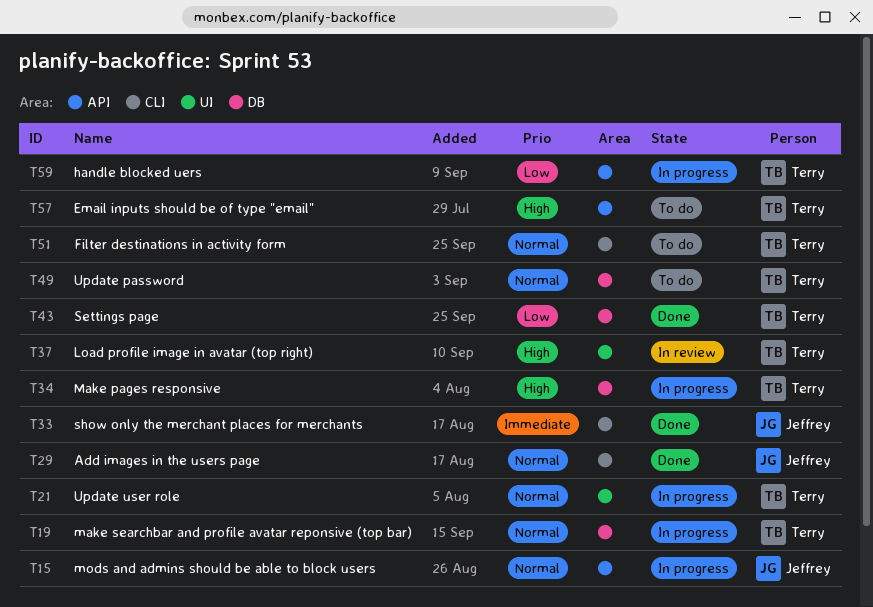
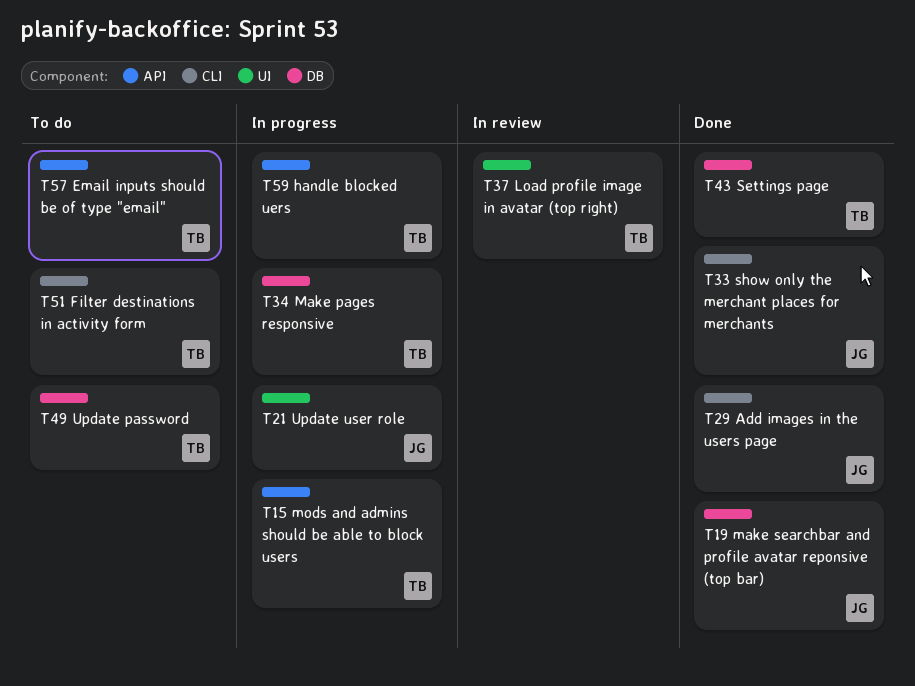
T15, owner: Jeffrey -> Terry
T19, status: In progress -> Done
T19, owner: Terry -> Jeffrey
T21, owner: Terry -> Jeffrey

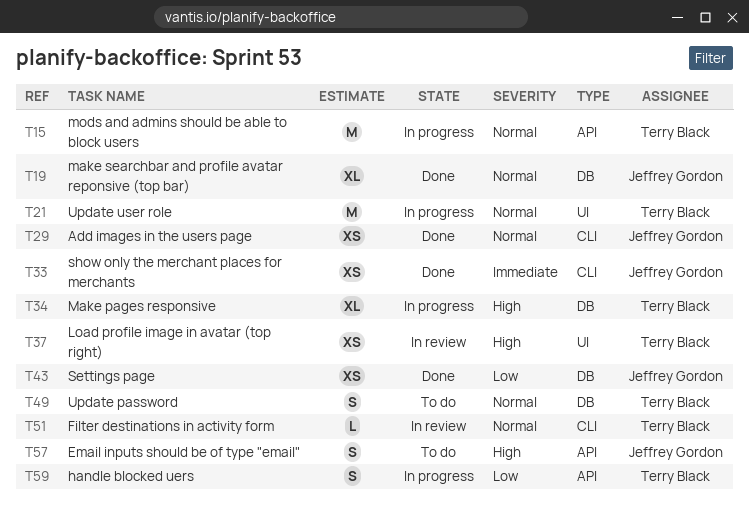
T21, owner: Jeffrey Gordon -> Terry Black
T43, owner: Terry Black -> Jeffrey Gordon
T51, status: To do -> In review
T57, owner: Terry Black -> Jeffrey Gordon

